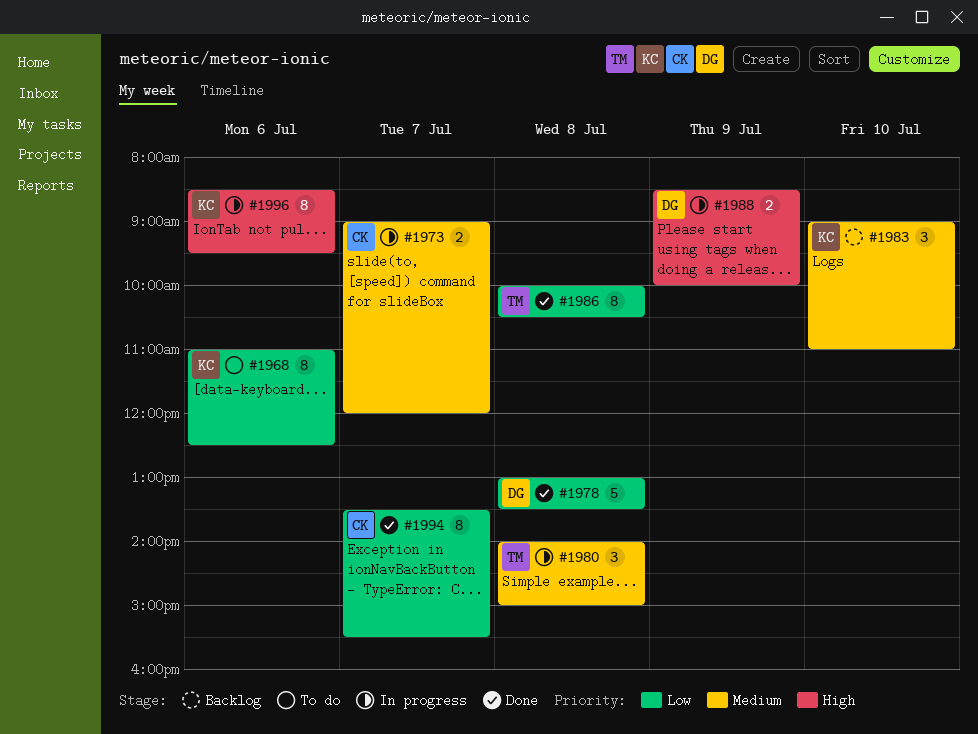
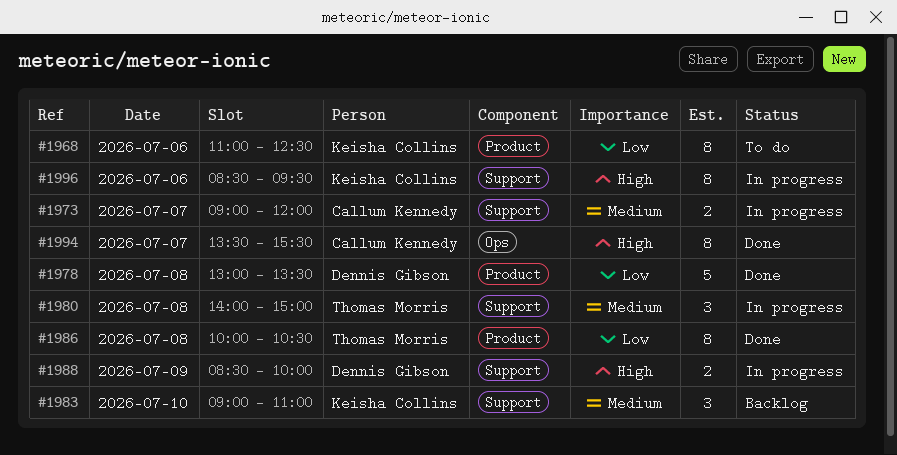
#1994, priority: Low -> High

